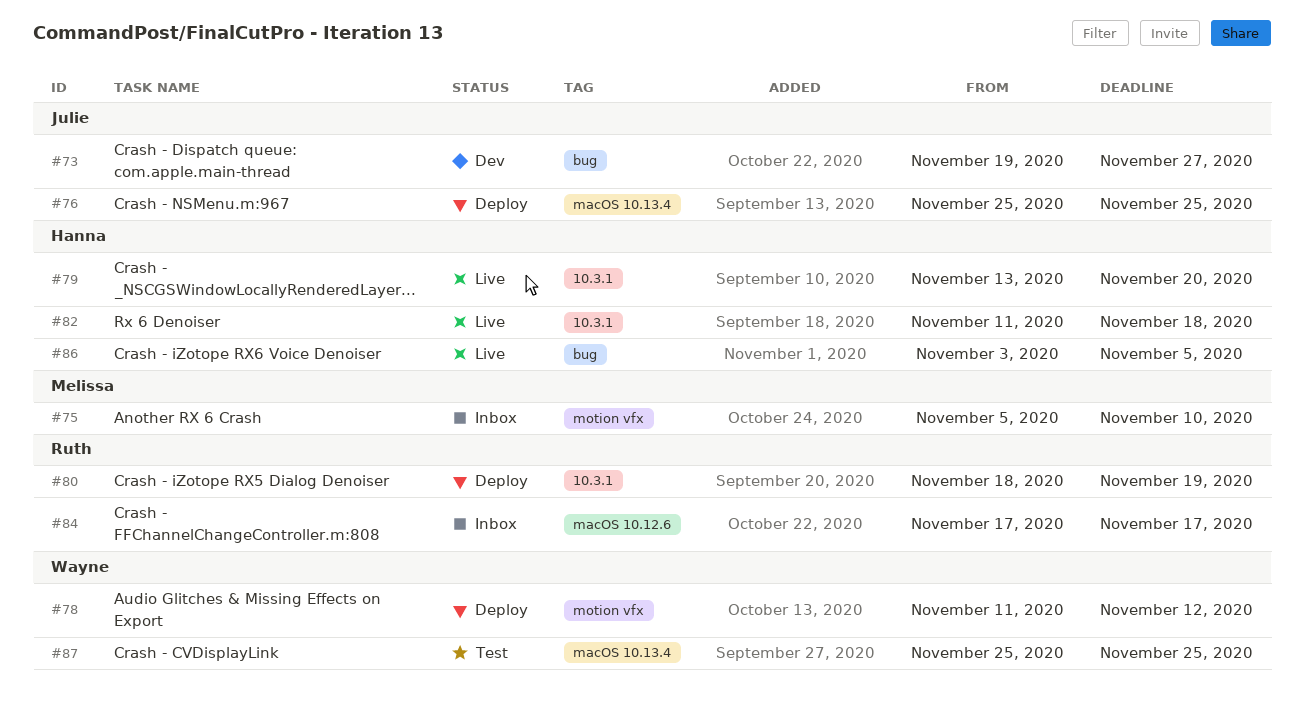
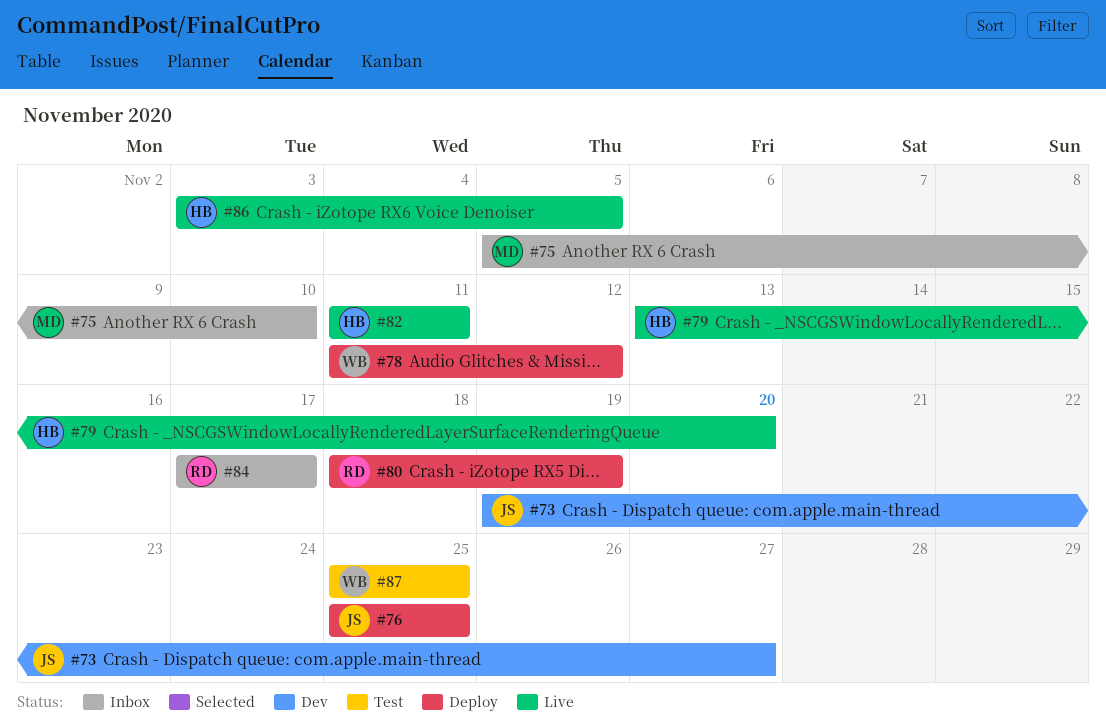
#82, due: Nov 18 -> Nov 11

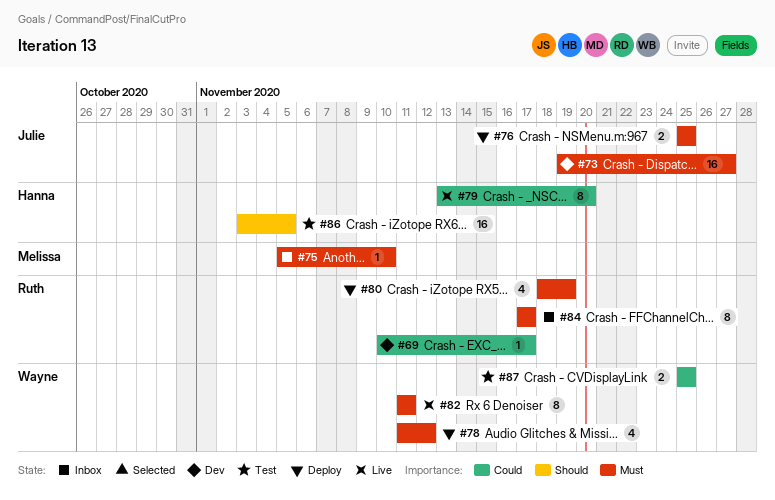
#69: none -> present
#82, owner: Hanna -> Wayne
#86, status: Live -> Test

